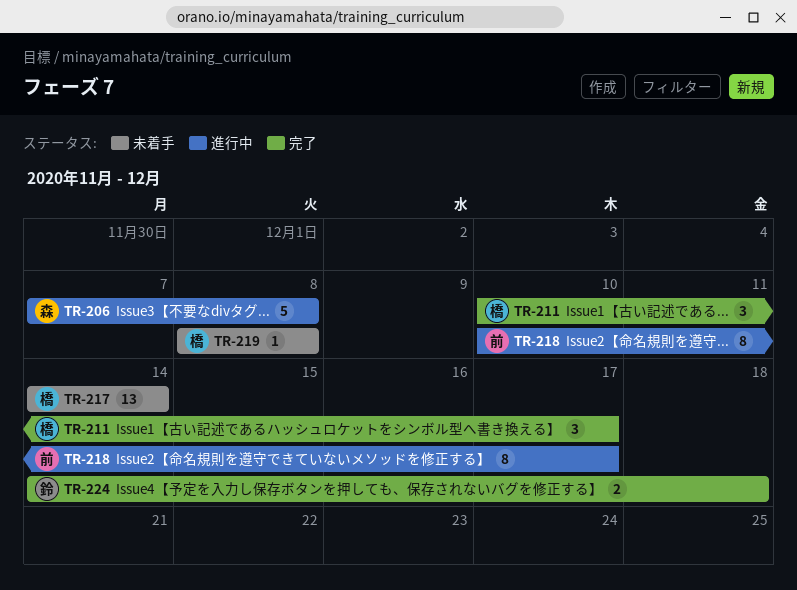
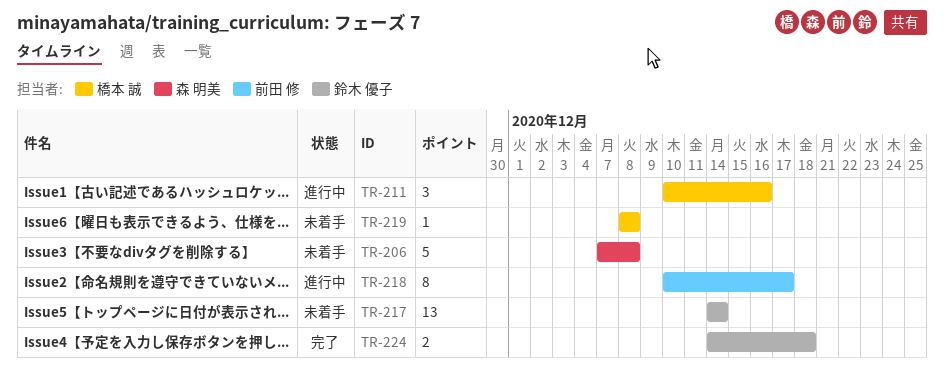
TR-206, status: 進行中 -> 未着手
TR-211, status: 完了 -> 進行中
TR-211, due: Dec 17 -> Dec 16
TR-217, owner: 橋本 誠 -> 鈴木 優子

